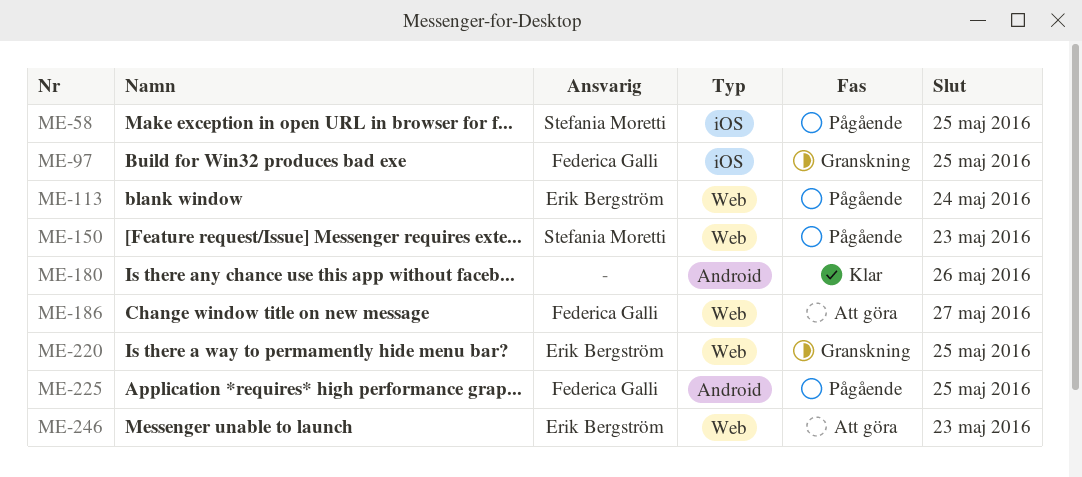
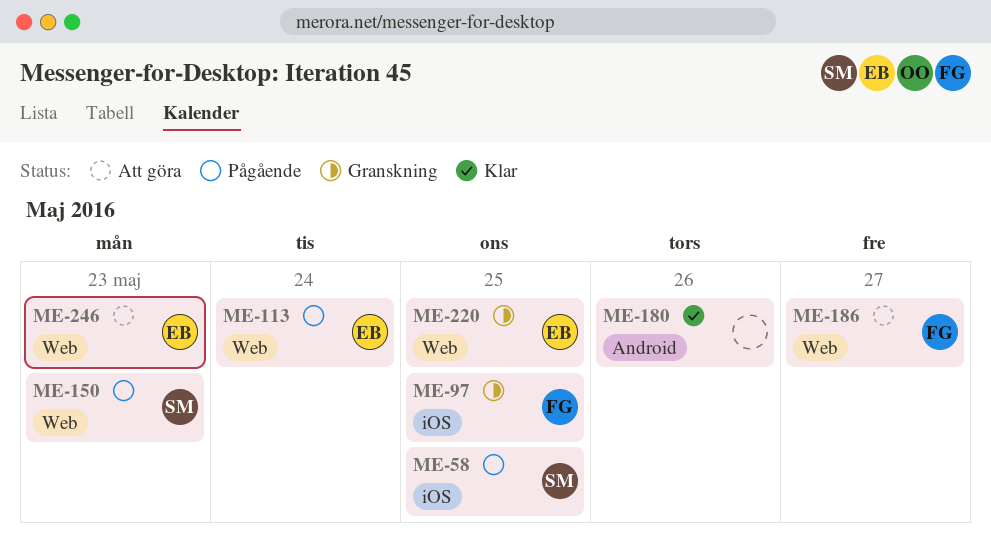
ME-225: present -> none

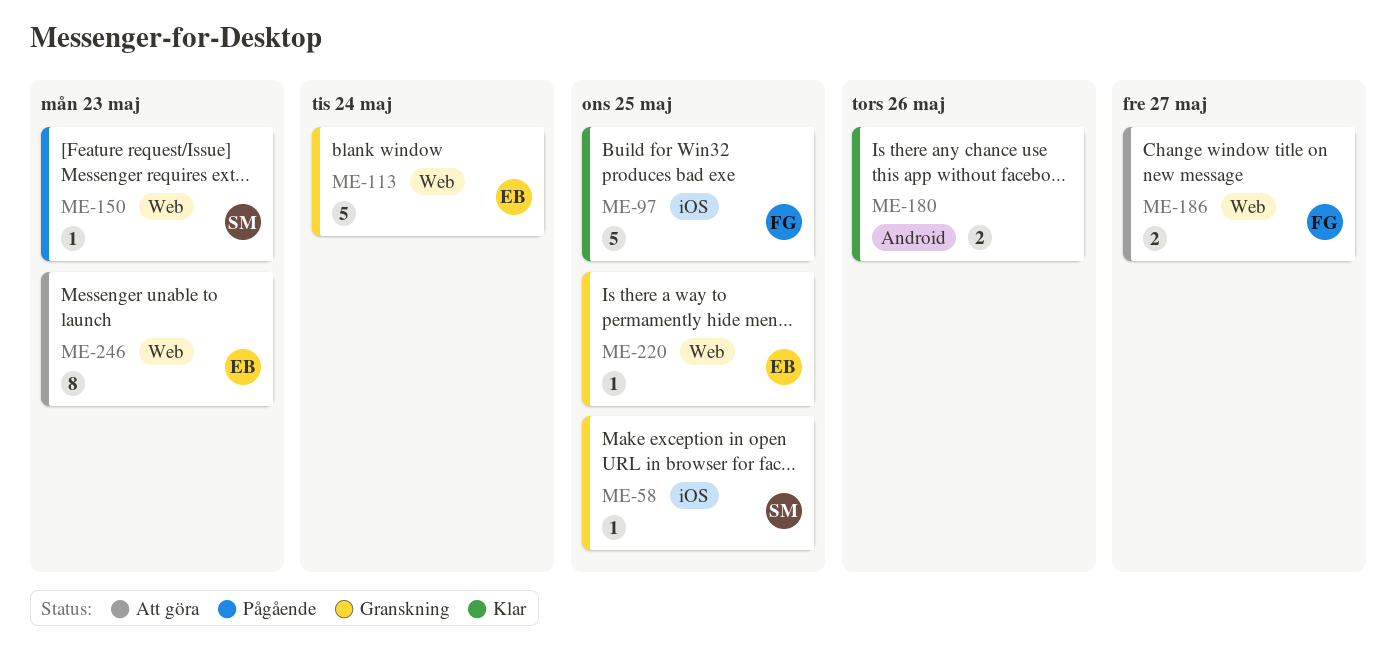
ME-58, status: Pågående -> Granskning
ME-97, status: Granskning -> Klar
ME-113, status: Pågående -> Granskning

